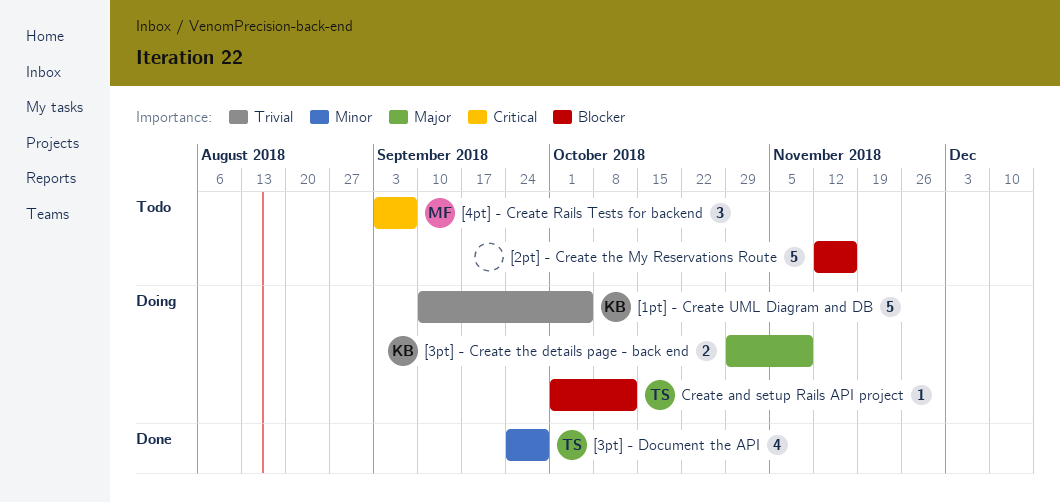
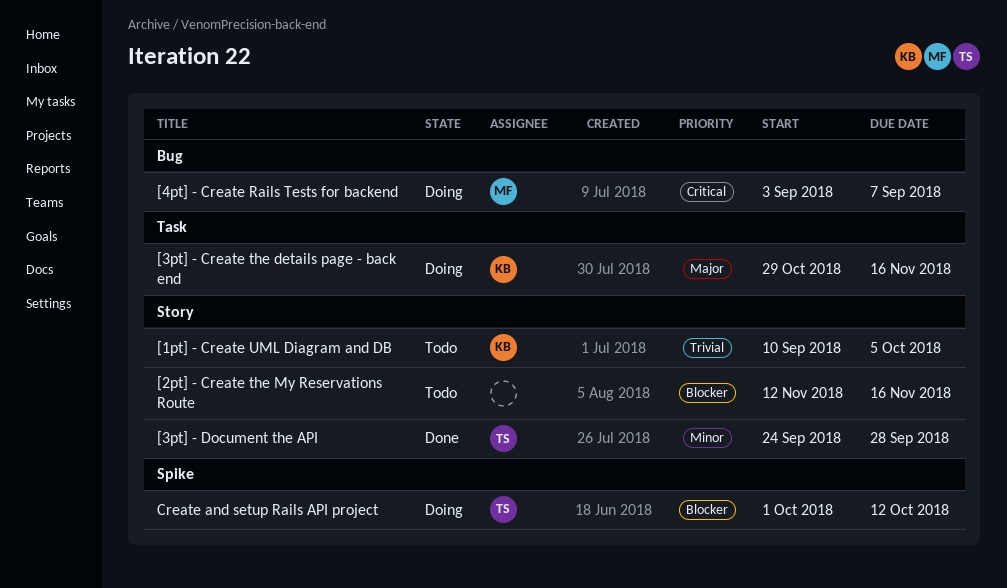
[1pt] - Create UML Diagram and DB, status: Doing -> Todo
[3pt] - Create the details page - back end, due: Nov 9 -> Nov 16
[4pt] - Create Rails Tests for backend, status: Todo -> Doing

